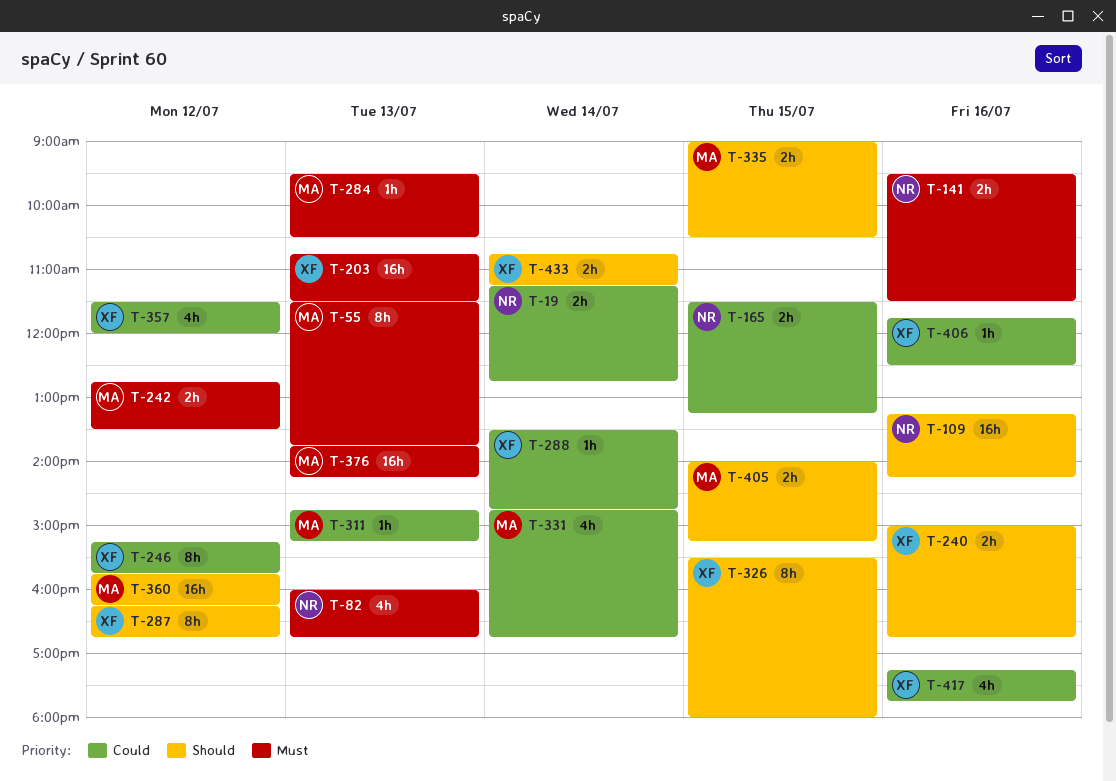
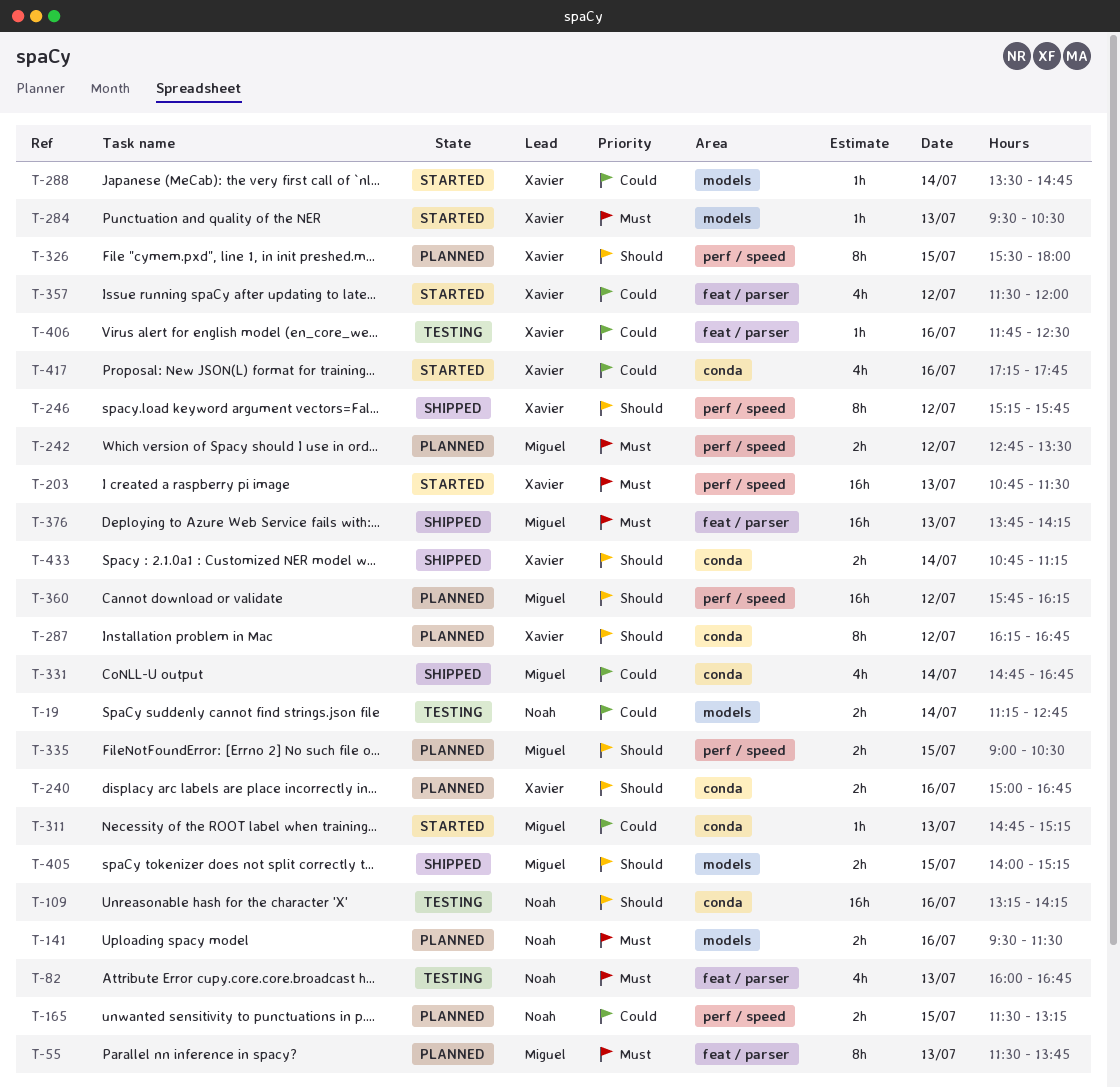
T-246, priority: Could -> Should
T-284, owner: Miguel -> Xavier

